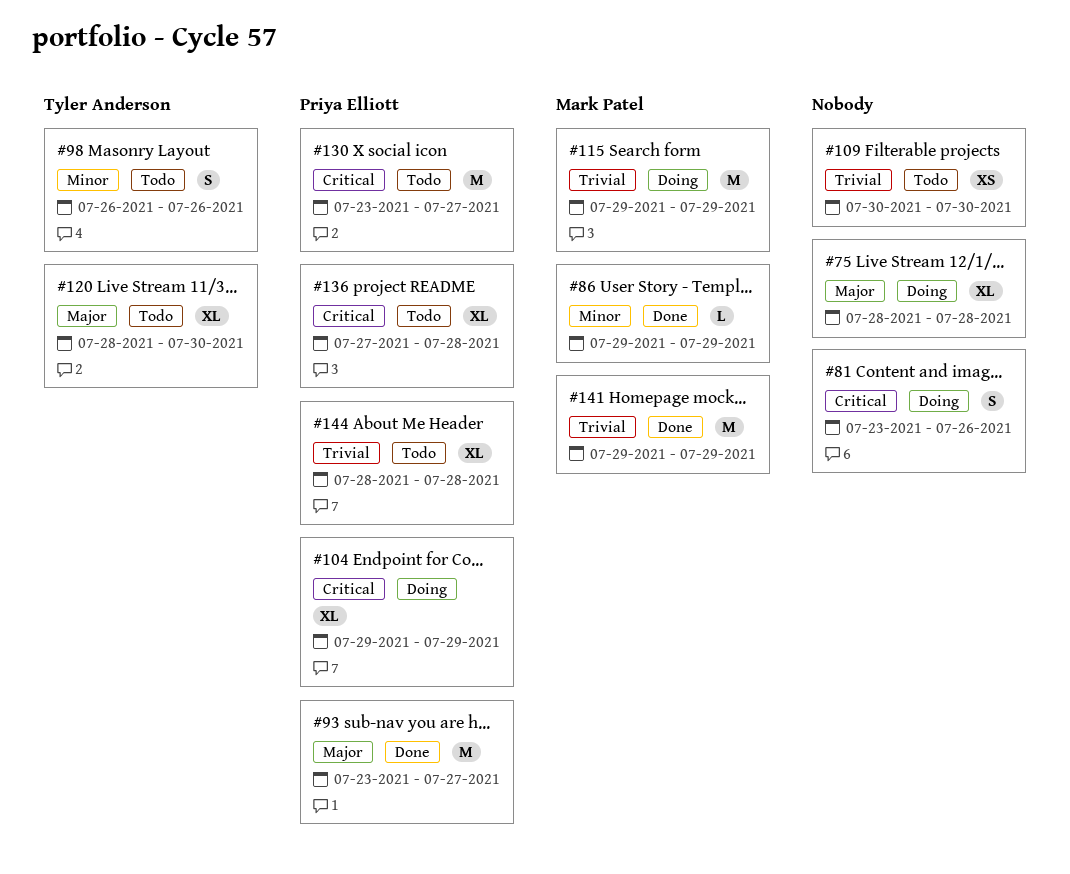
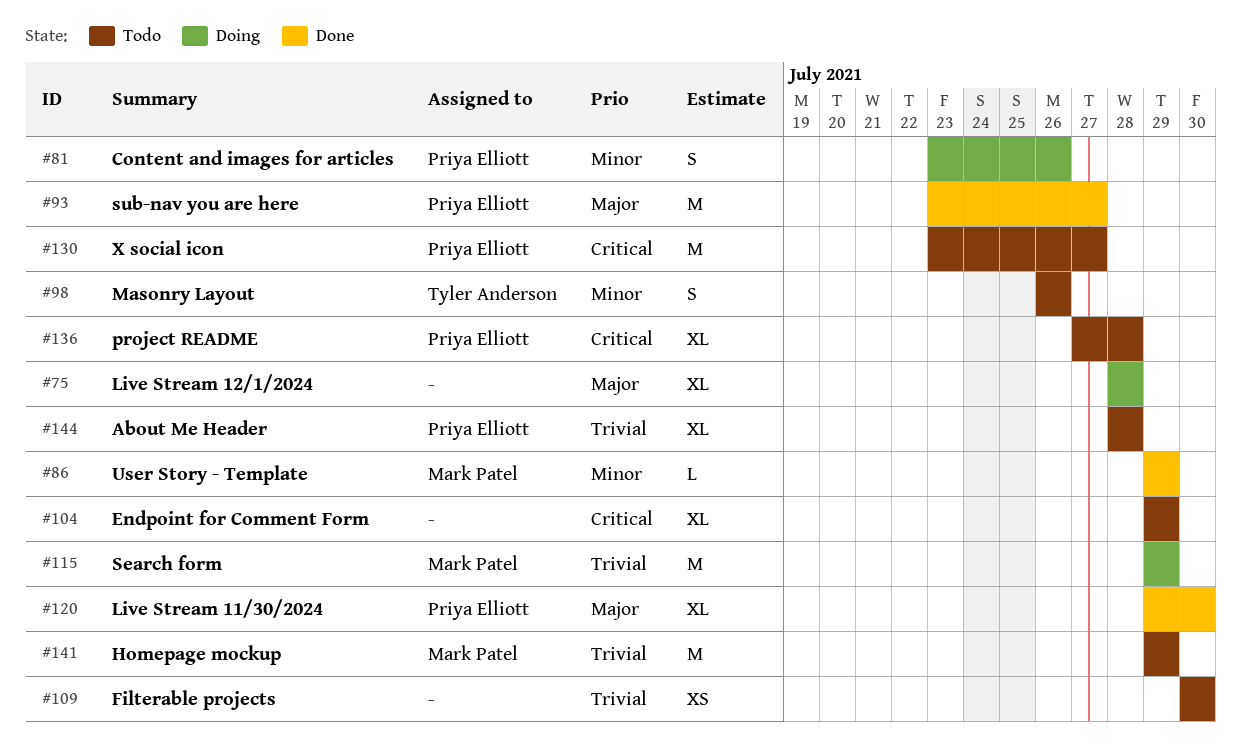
#81, owner: none -> Priya Elliott
#81, priority: Critical -> Minor
#104, status: Doing -> Todo
#104, owner: Priya Elliott -> none
#120, status: Todo -> Done
#120, owner: Tyler Anderson -> Priya Elliott
#120, start: Jul 28 -> Jul 29
#141, status: Done -> Todo

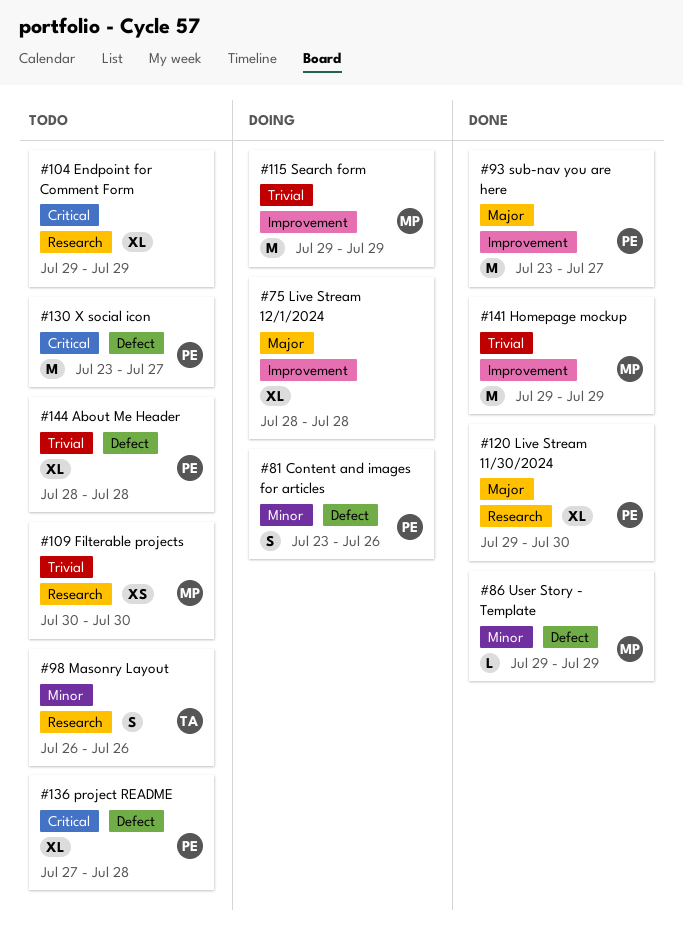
#109, owner: none -> Mark Patel
#141, status: Todo -> Done

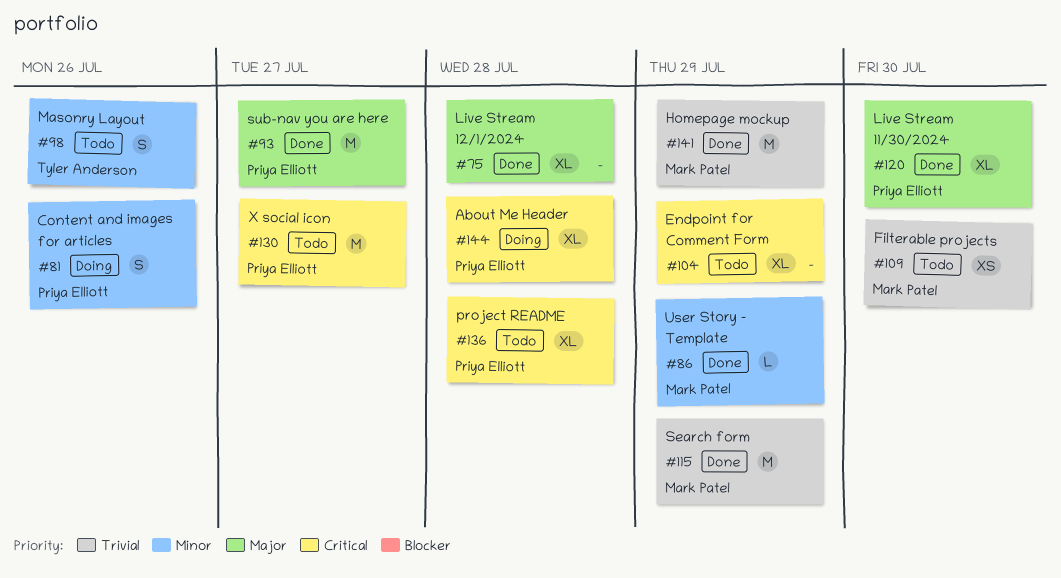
#75, status: Doing -> Done
#115, status: Doing -> Done
#144, status: Todo -> Doing
#144, priority: Trivial -> Critical

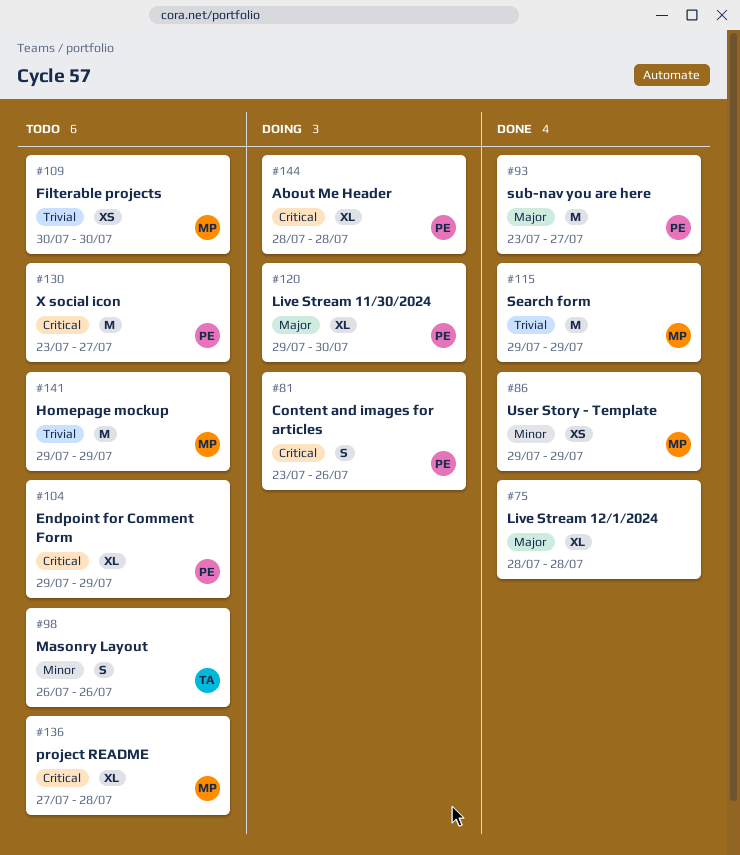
#81, priority: Minor -> Critical
#86, estimate: L -> XS
#104, owner: none -> Priya Elliott
#120, status: Done -> Doing
#136, owner: Priya Elliott -> Mark Patel
#141, status: Done -> Todo

